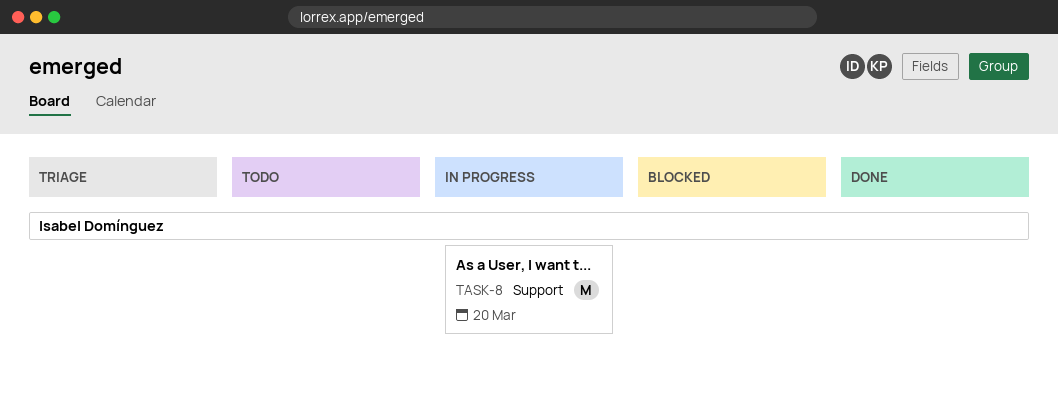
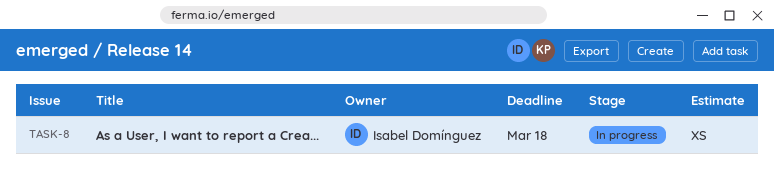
TASK-8, estimate: M -> XS
TASK-8, due: Mar 20 -> Mar 18

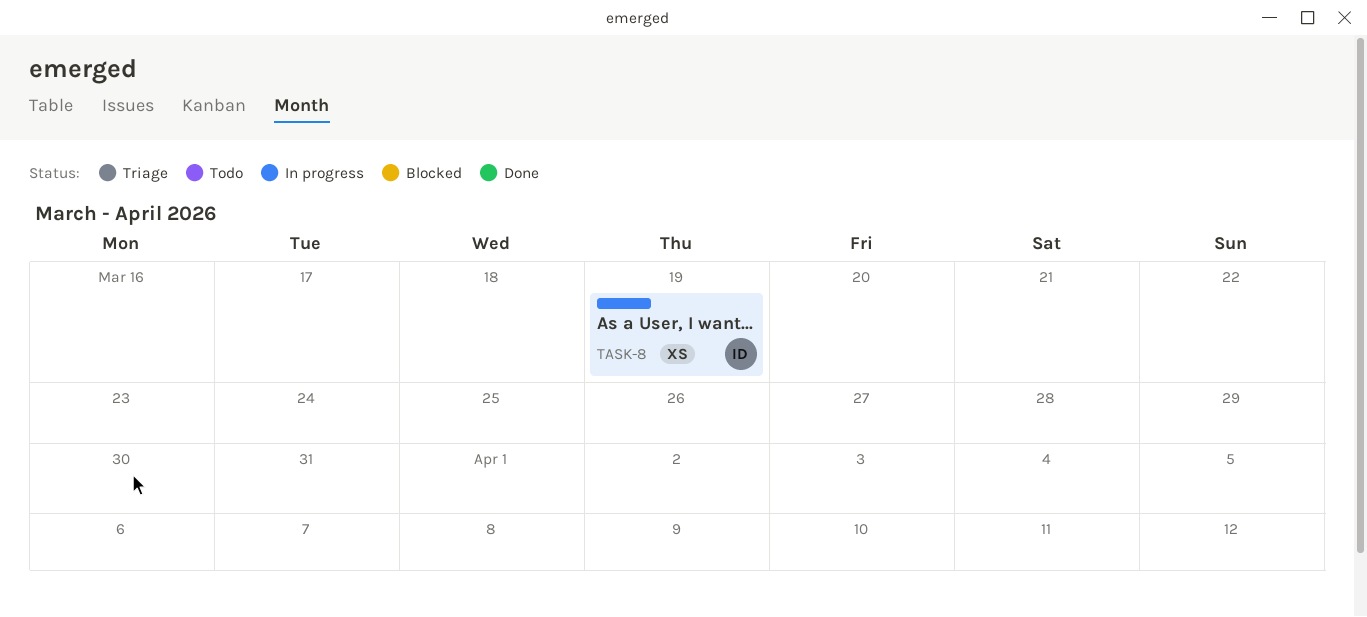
TASK-8, due: Mar 18 -> Mar 19

